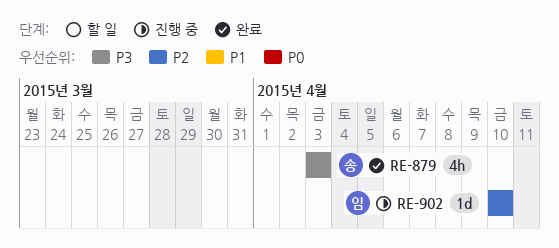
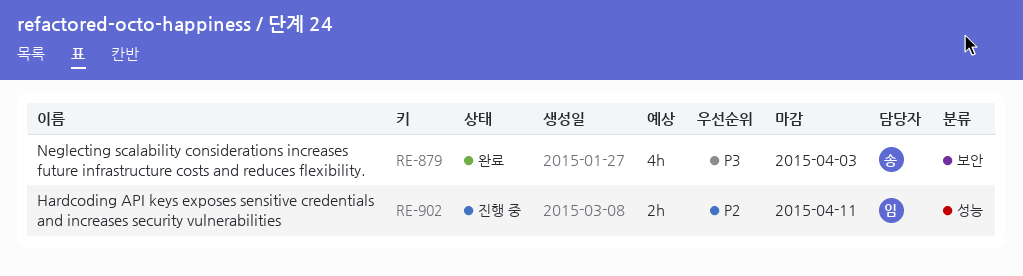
RE-902, estimate: 1d -> 2h
RE-902, due: Apr 10 -> Apr 11

